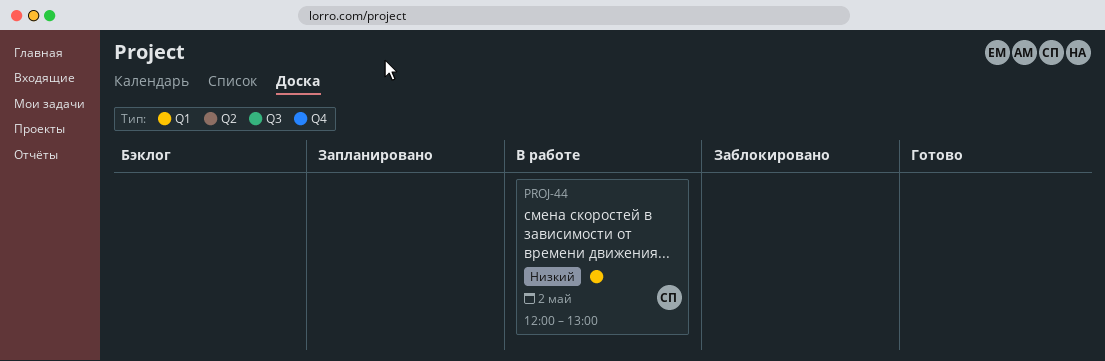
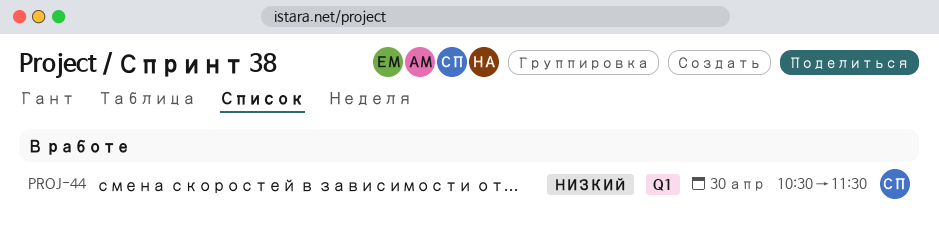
PROJ-44, day: May 2 -> Apr 30
PROJ-44, begins: 12:00 -> 10:30
PROJ-44, ends: 13:00 -> 11:30

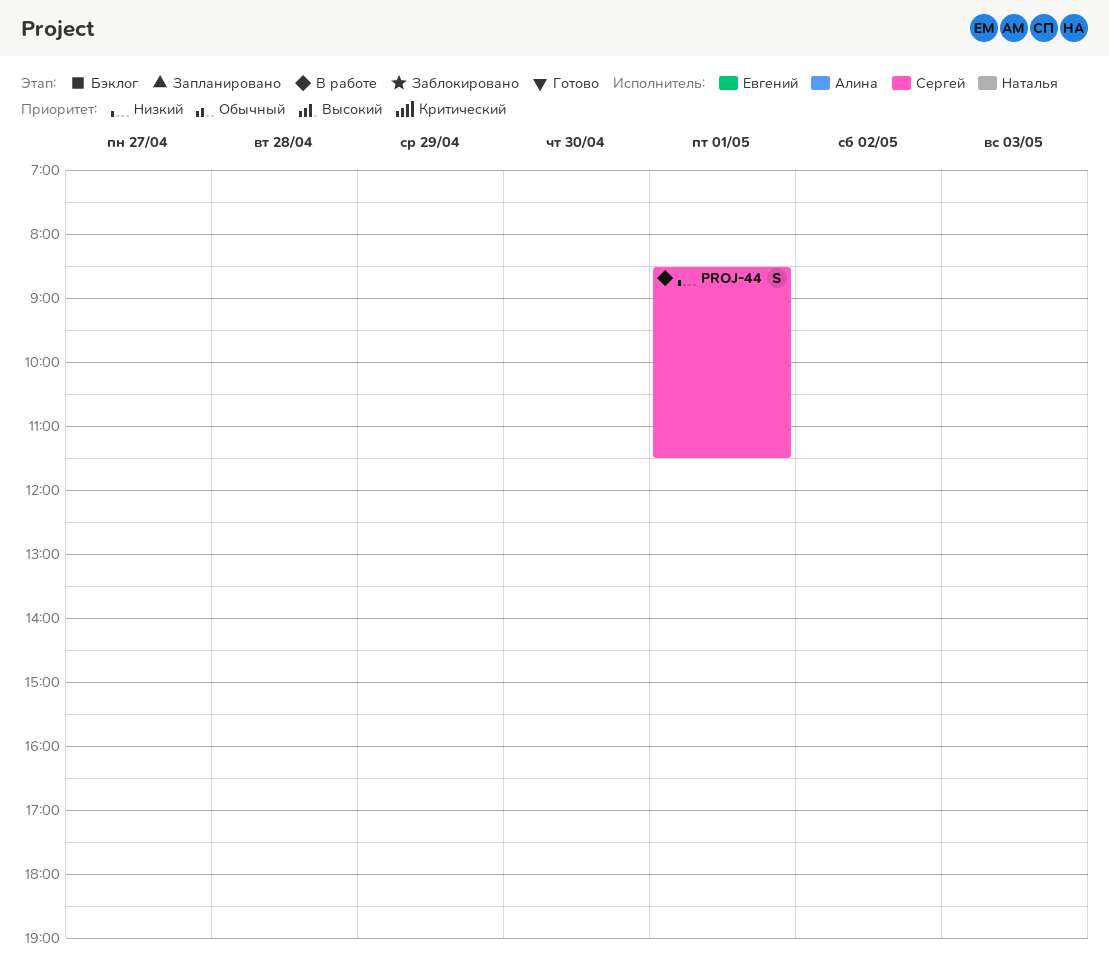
PROJ-44, day: Apr 30 -> May 1
PROJ-44, begins: 10:30 -> 08:30

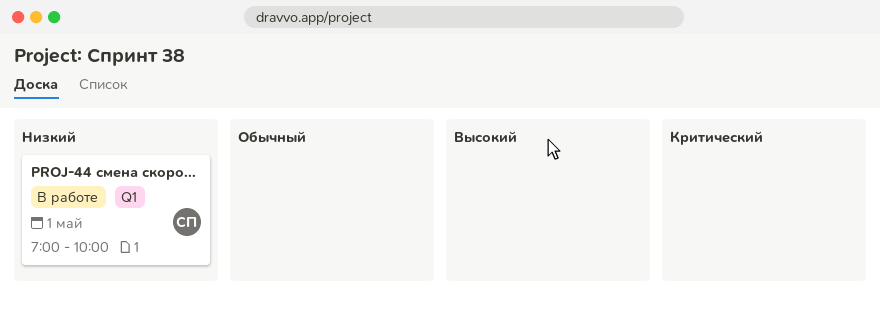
PROJ-44, begins: 08:30 -> 07:00
PROJ-44, ends: 11:30 -> 10:00

